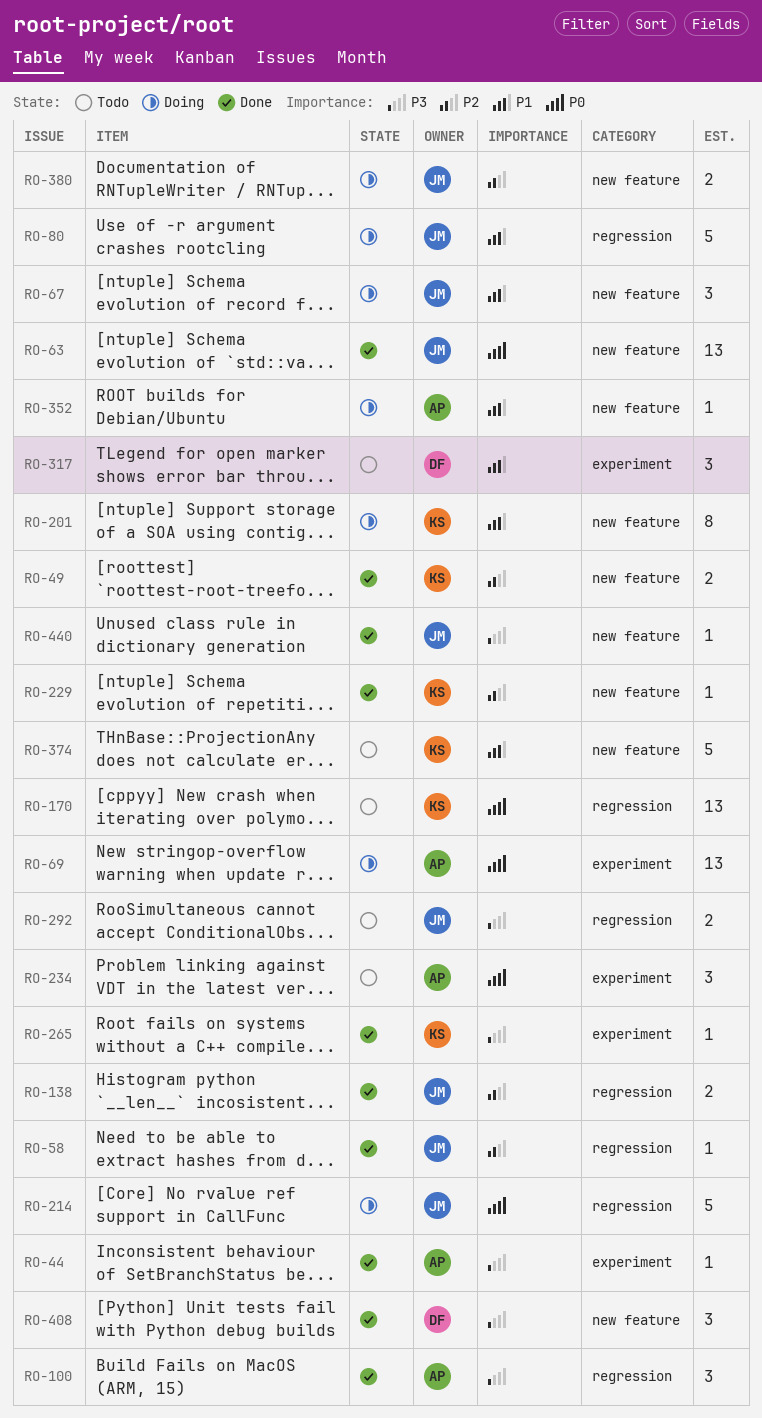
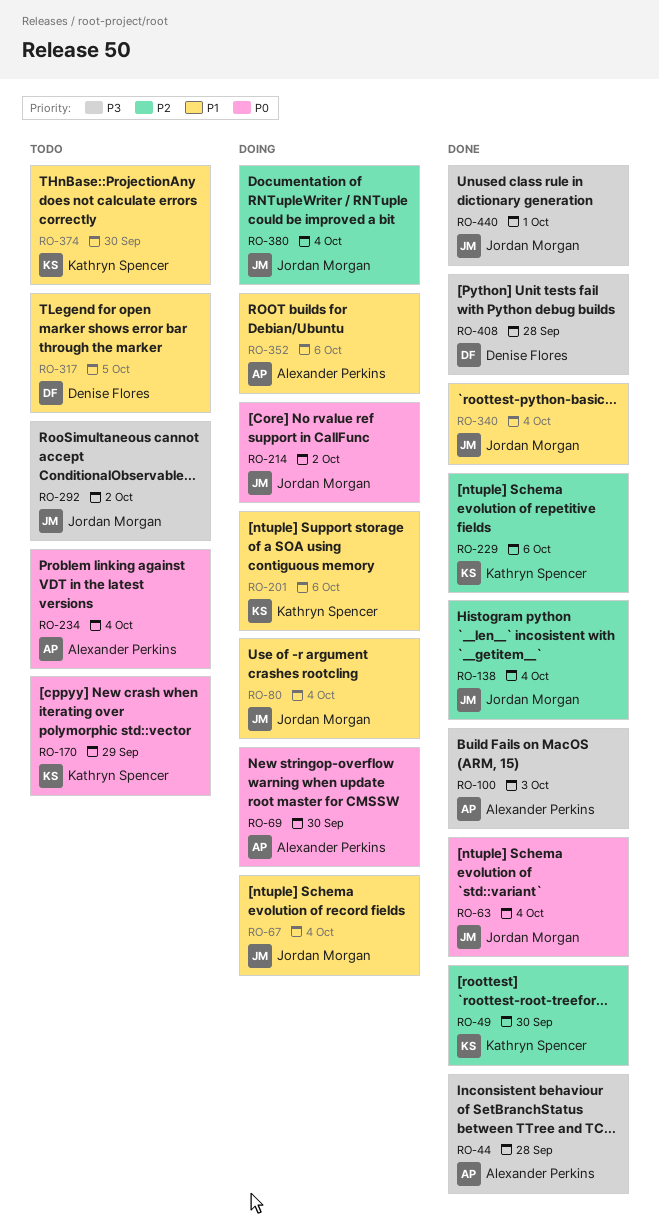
RO-58: present -> none
RO-265: present -> none
RO-340: none -> present

